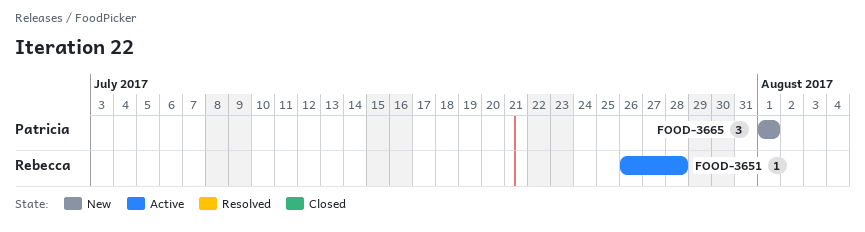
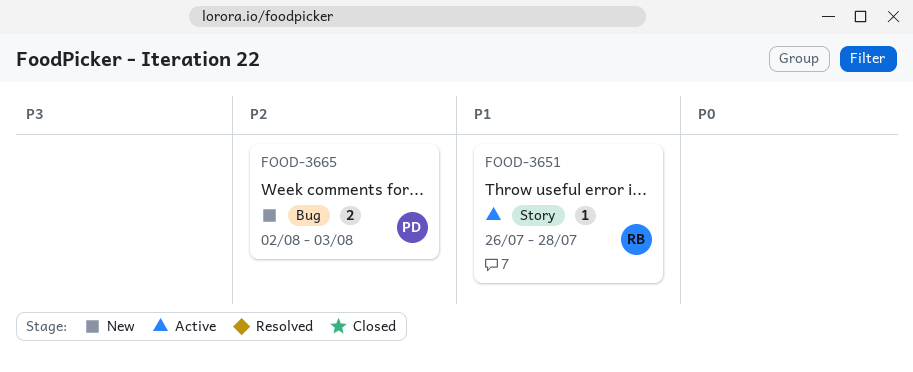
FOOD-3665, estimate: 3 -> 2
FOOD-3665, start: Aug 1 -> Aug 2
FOOD-3665, due: Aug 1 -> Aug 3

